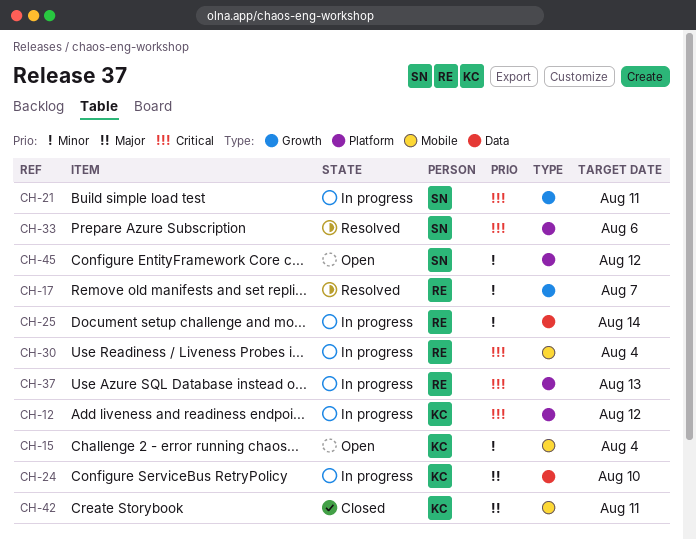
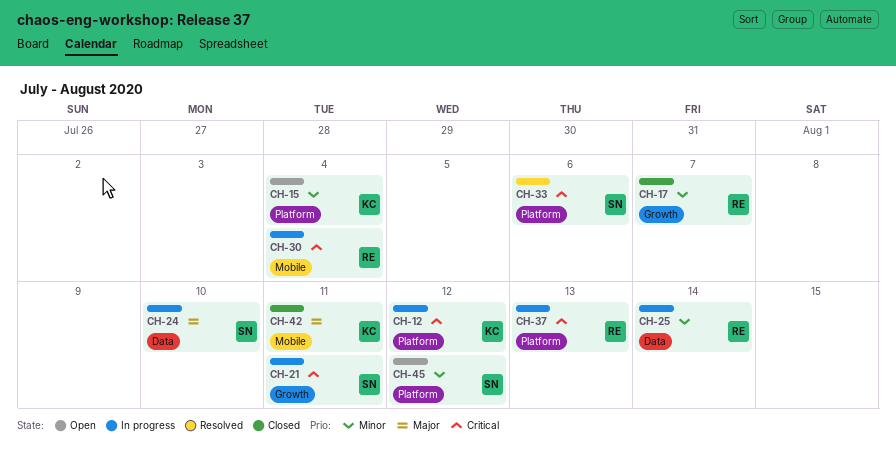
CH-15, label: Mobile -> Platform
CH-17, status: Resolved -> Closed
CH-24, owner: KC -> SN

